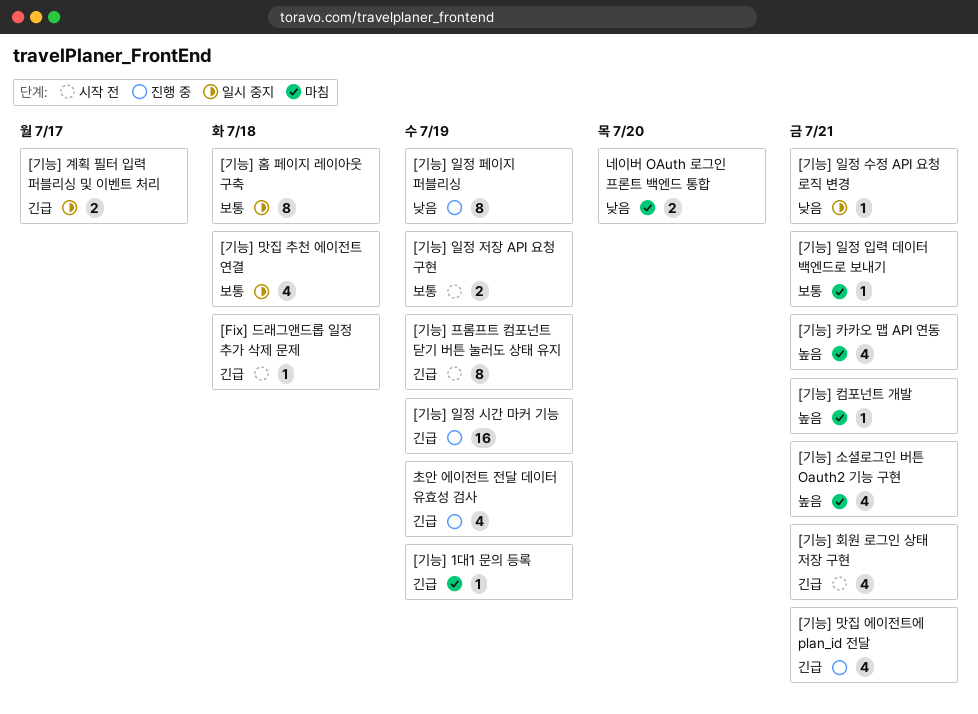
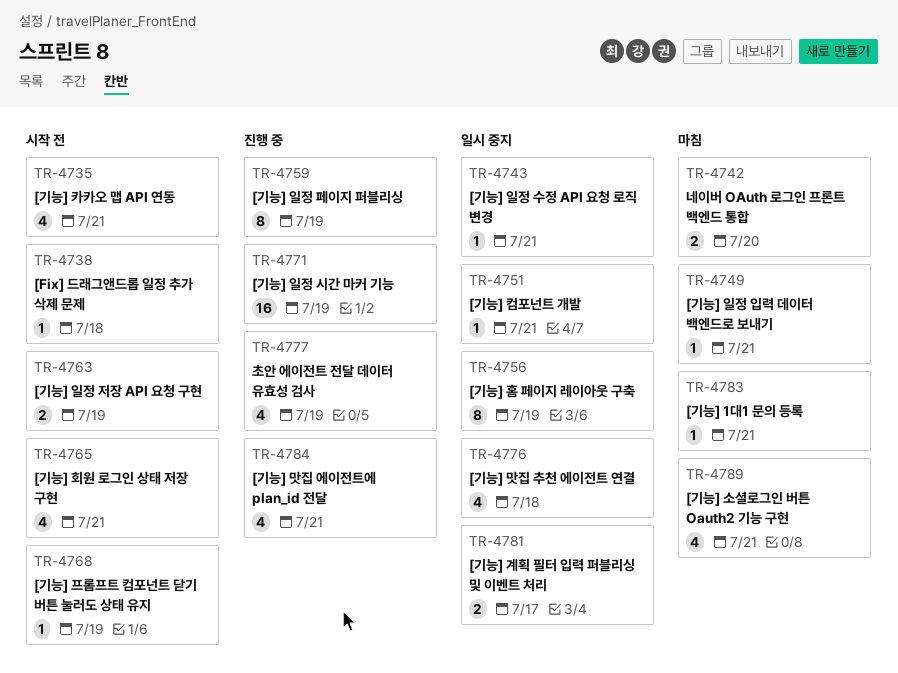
[기능] 1대1 문의 등록, due: Jul 19 -> Jul 21
[기능] 카카오 맵 API 연동, status: 마침 -> 시작 전
[기능] 컴포넌트 개발, status: 마침 -> 일시 중지
[기능] 프롬프트 컴포넌트 닫기 버튼 눌러도 상태 유지, estimate: 8 -> 1
[기능] 홈 페이지 레이아웃 구축, due: Jul 18 -> Jul 19

